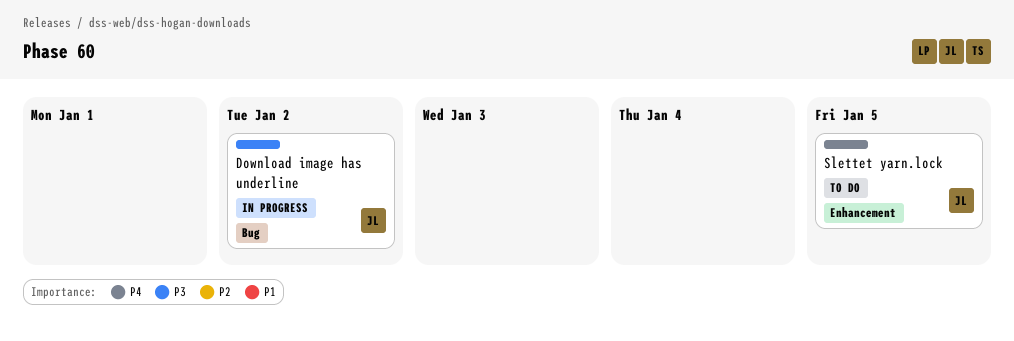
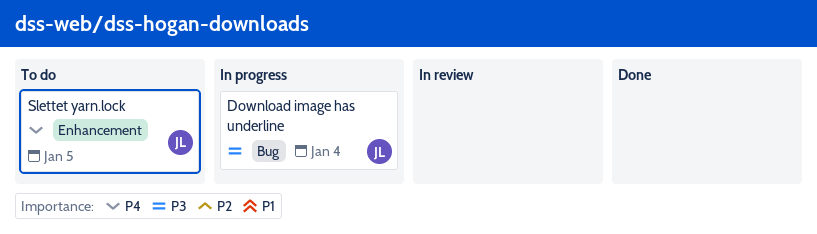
Download image has underline, due: Jan 2 -> Jan 4

